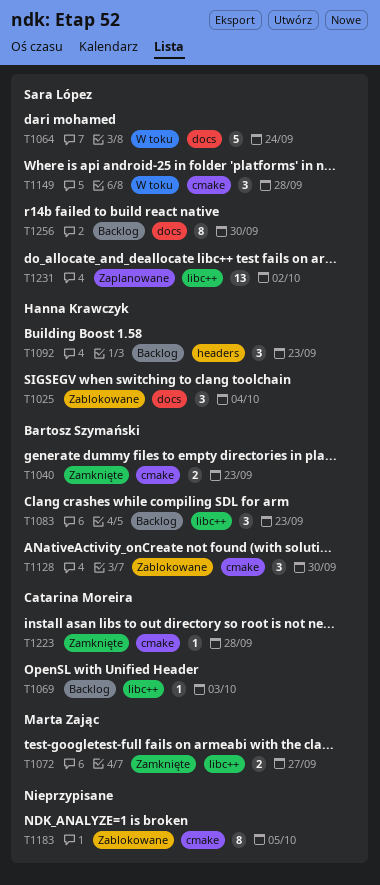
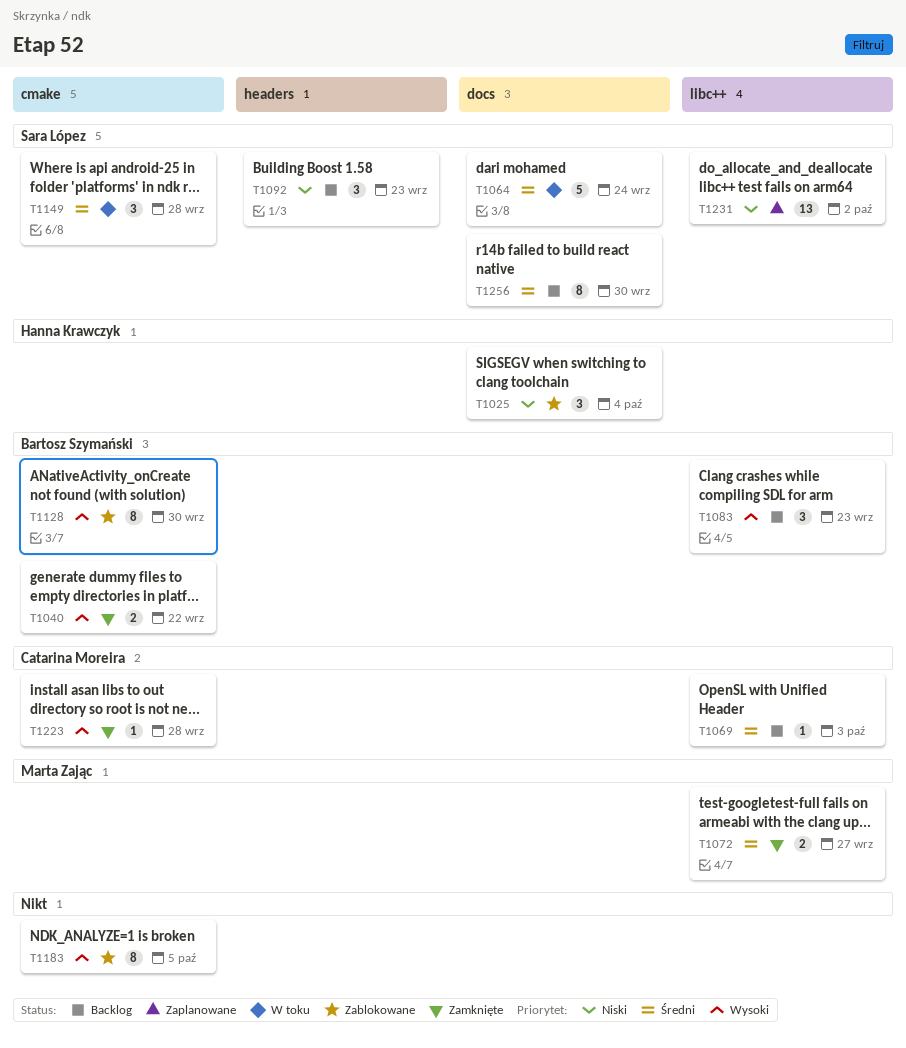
T1040, due: Sep 23 -> Sep 22
T1092, owner: Hanna Krawczyk -> Sara López
T1128, estimate: 3 -> 8

